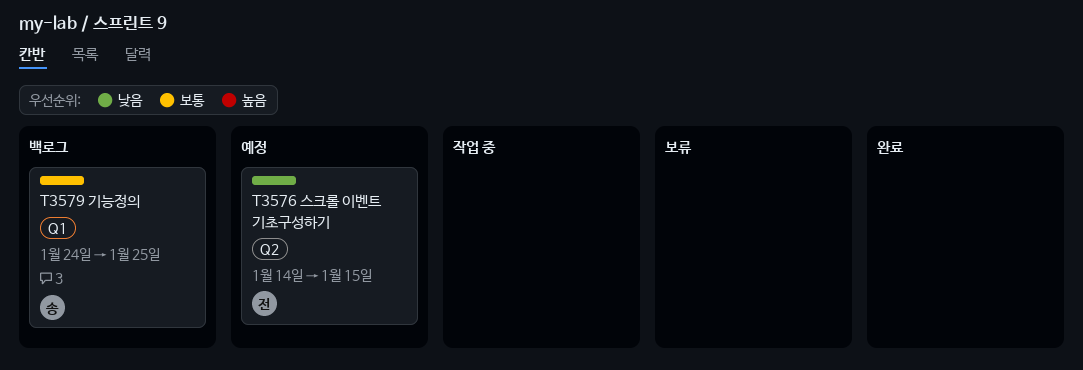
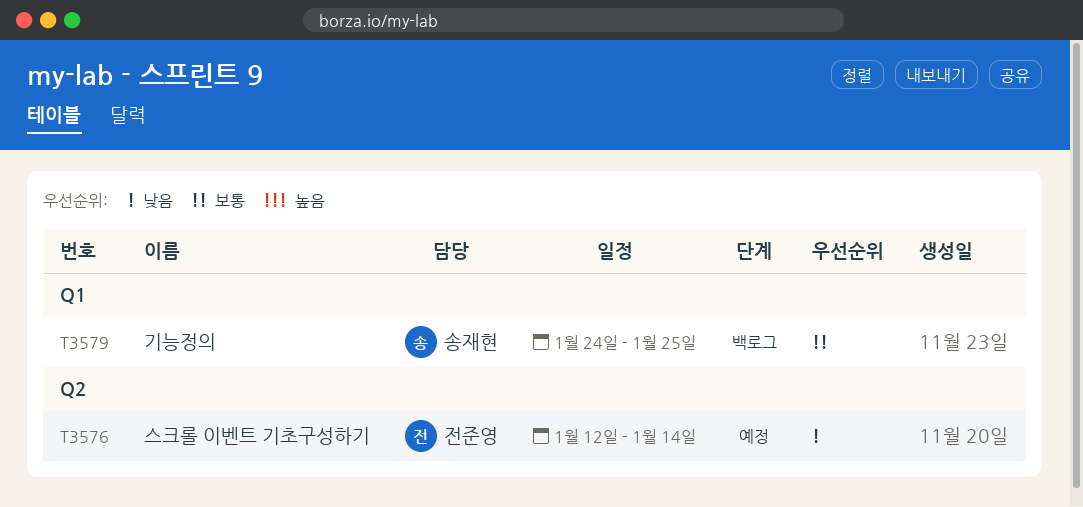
T3576, start: Jan 14 -> Jan 12
T3576, due: Jan 15 -> Jan 14

